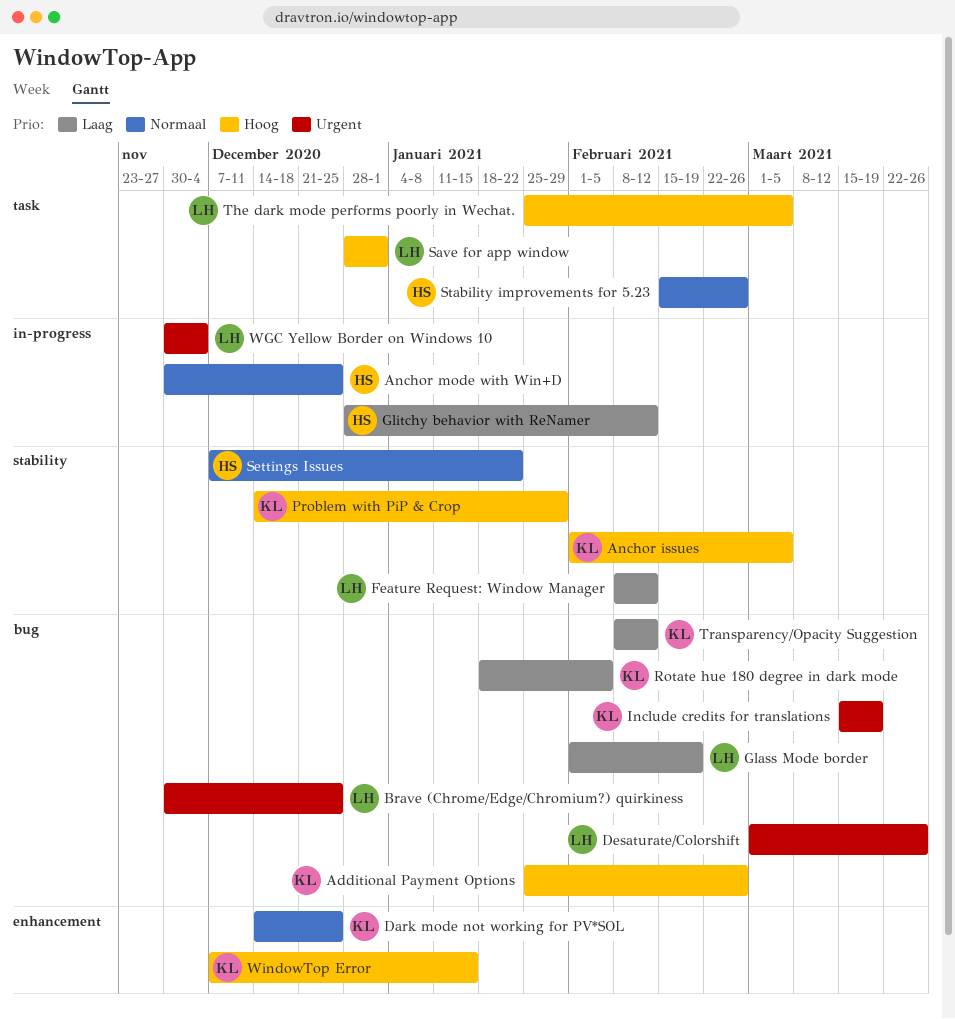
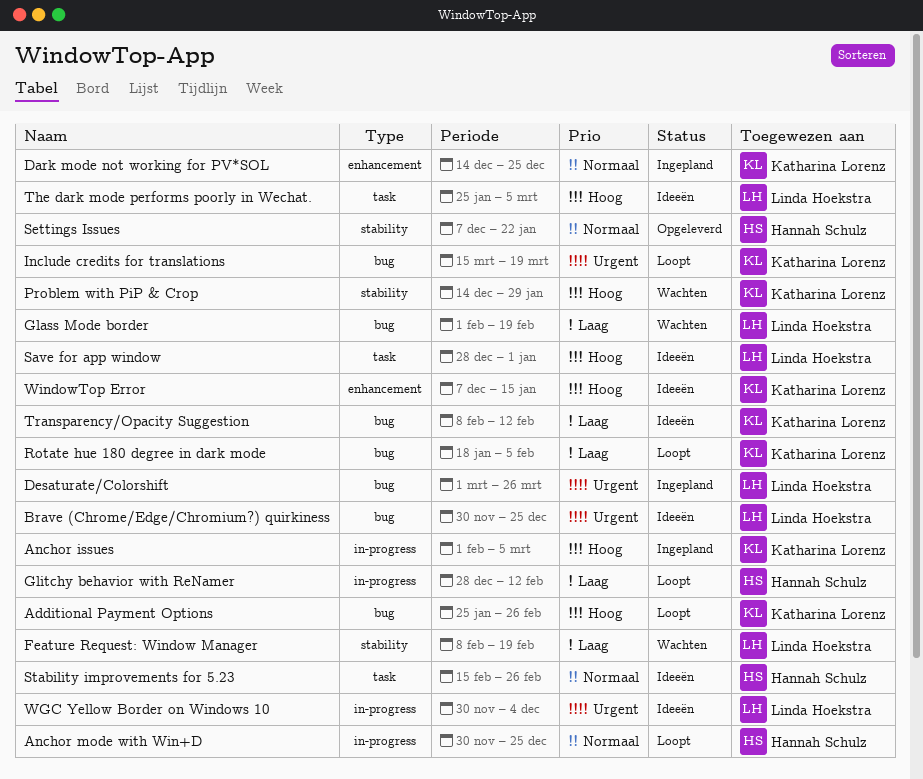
Anchor issues, label: stability -> in-progress
Feature Request: Window Manager, due: Feb 12 -> Feb 19

